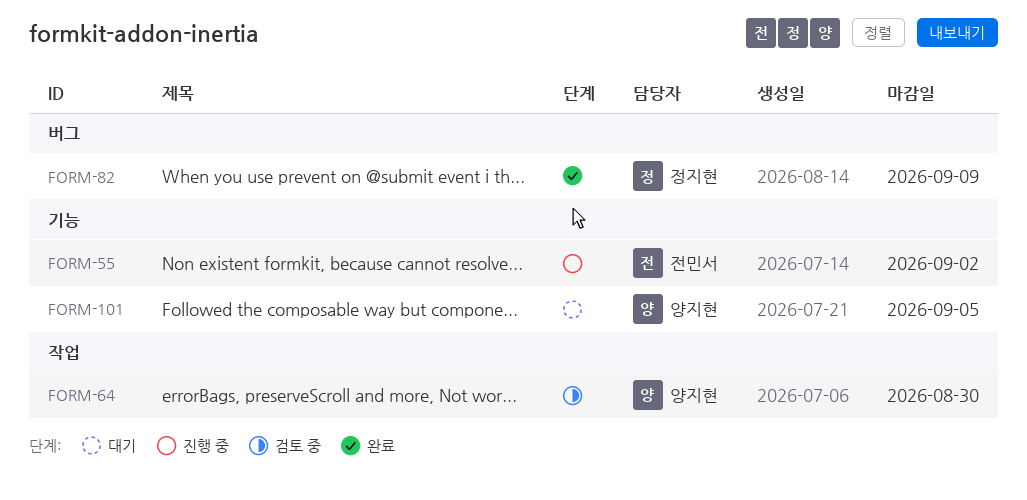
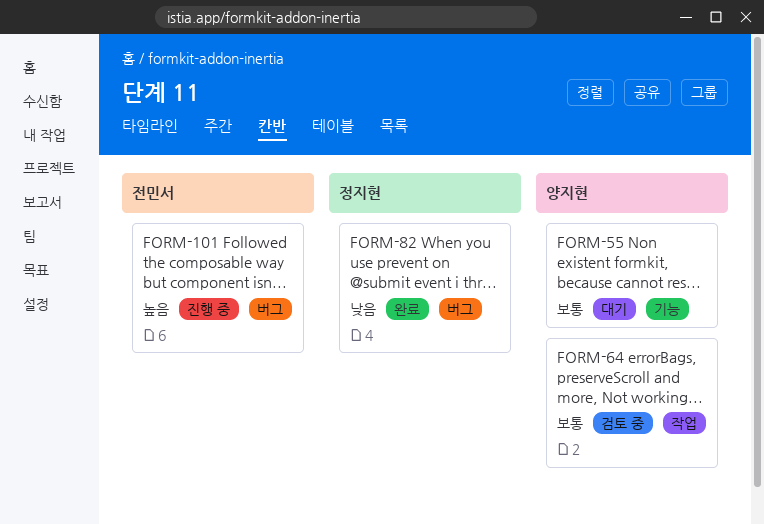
FORM-55, status: 진행 중 -> 대기
FORM-55, owner: 전민서 -> 양지현
FORM-101, status: 대기 -> 진행 중
FORM-101, owner: 양지현 -> 전민서
FORM-101, label: 기능 -> 버그

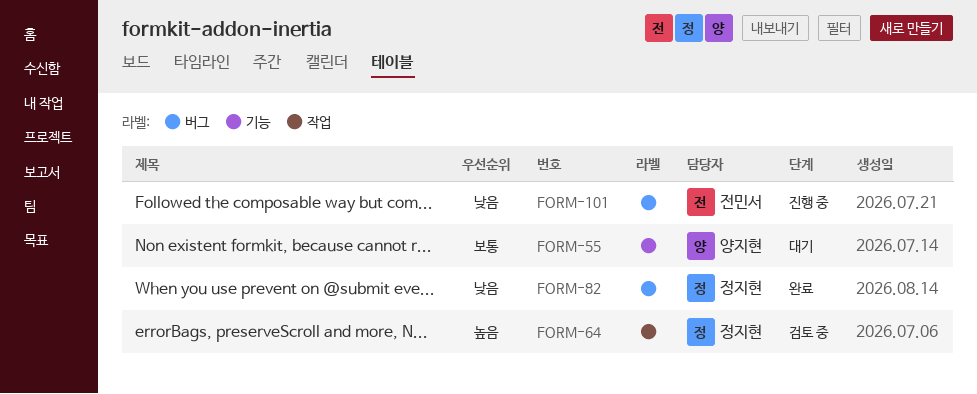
FORM-64, owner: 양지현 -> 정지현
FORM-64, priority: 보통 -> 높음
FORM-101, priority: 높음 -> 낮음

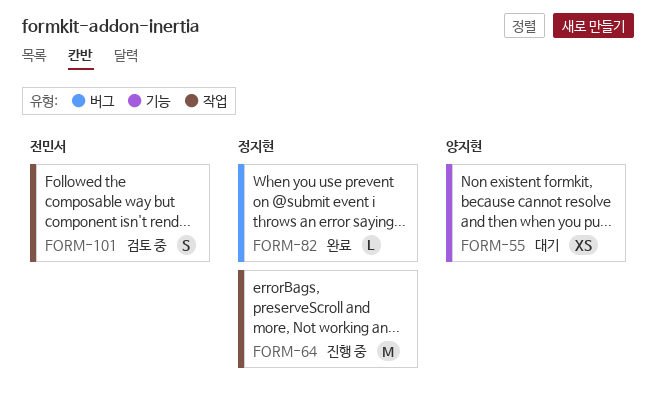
FORM-64, status: 검토 중 -> 진행 중
FORM-101, status: 진행 중 -> 검토 중
FORM-101, label: 버그 -> 작업

